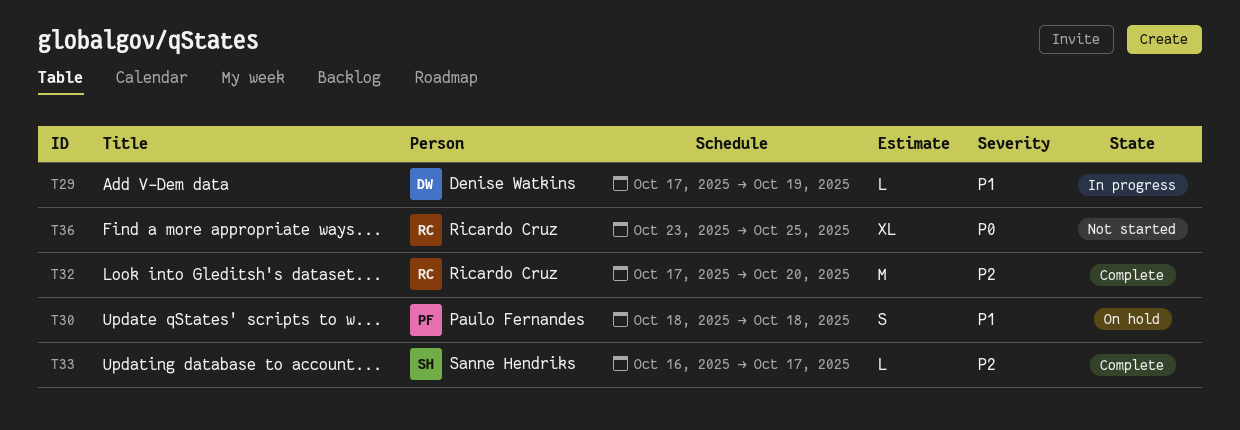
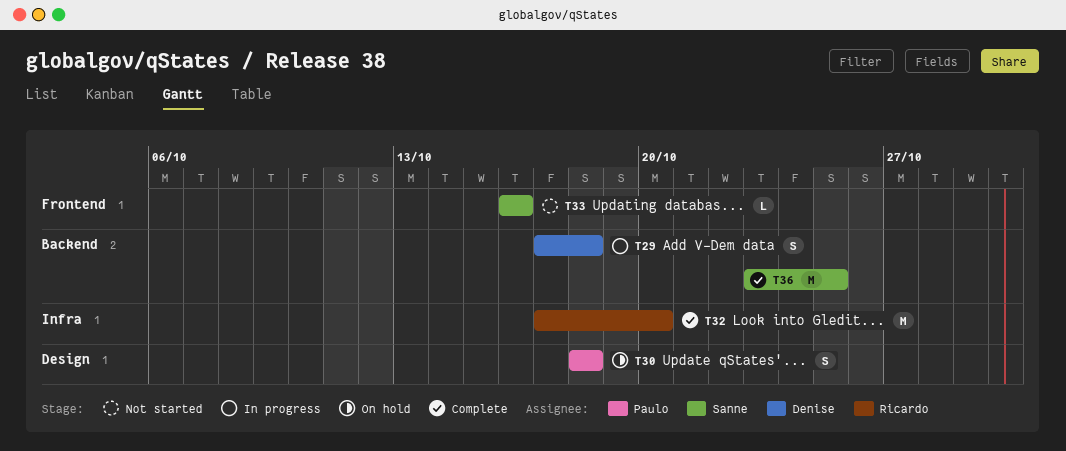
T29, estimate: L -> S
T29, due: Oct 19 -> Oct 18
T33, status: Complete -> Not started
T33, due: Oct 17 -> Oct 16
T36, status: Not started -> Complete
T36, owner: Ricardo Cruz -> Sanne Hendriks
T36, estimate: XL -> M

